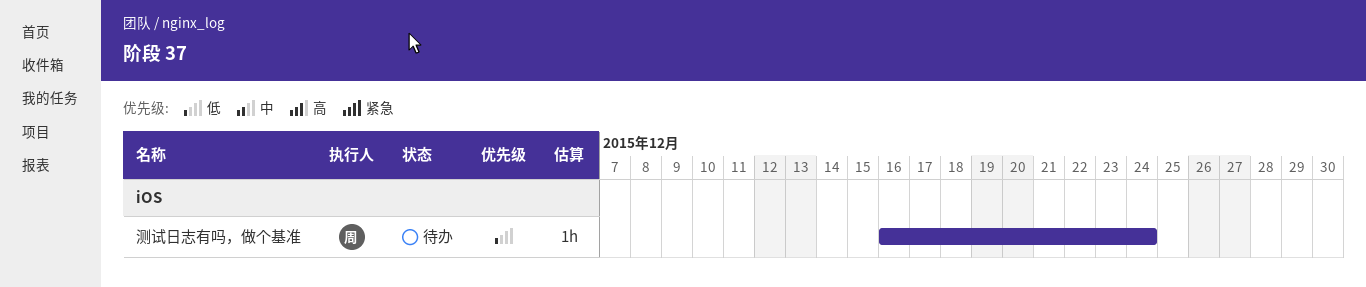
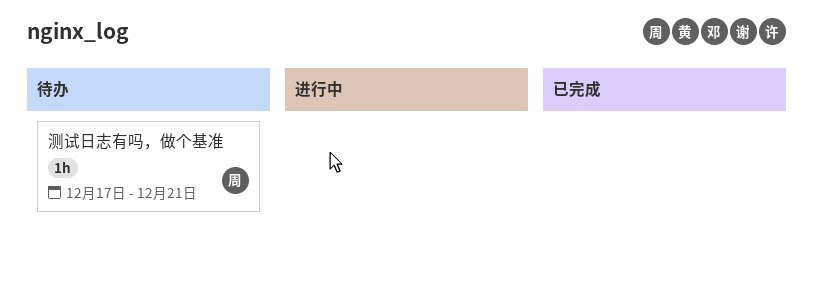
测试日志有吗，做个基准, start: Dec 16 -> Dec 17
测试日志有吗，做个基准, due: Dec 24 -> Dec 21

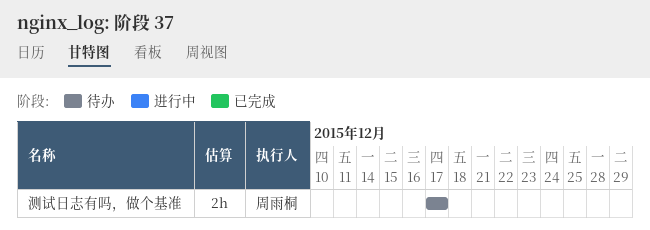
测试日志有吗，做个基准, estimate: 1h -> 2h
测试日志有吗，做个基准, due: Dec 21 -> Dec 17

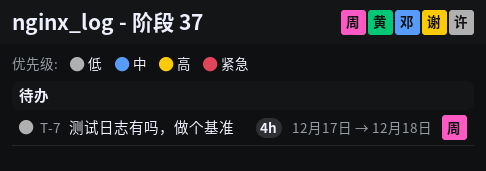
测试日志有吗，做个基准, estimate: 2h -> 4h
测试日志有吗，做个基准, due: Dec 17 -> Dec 18

